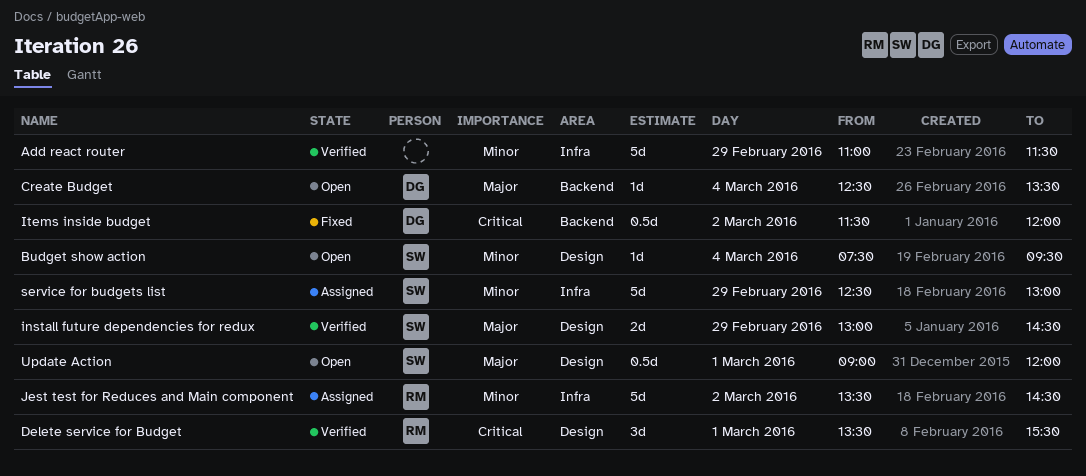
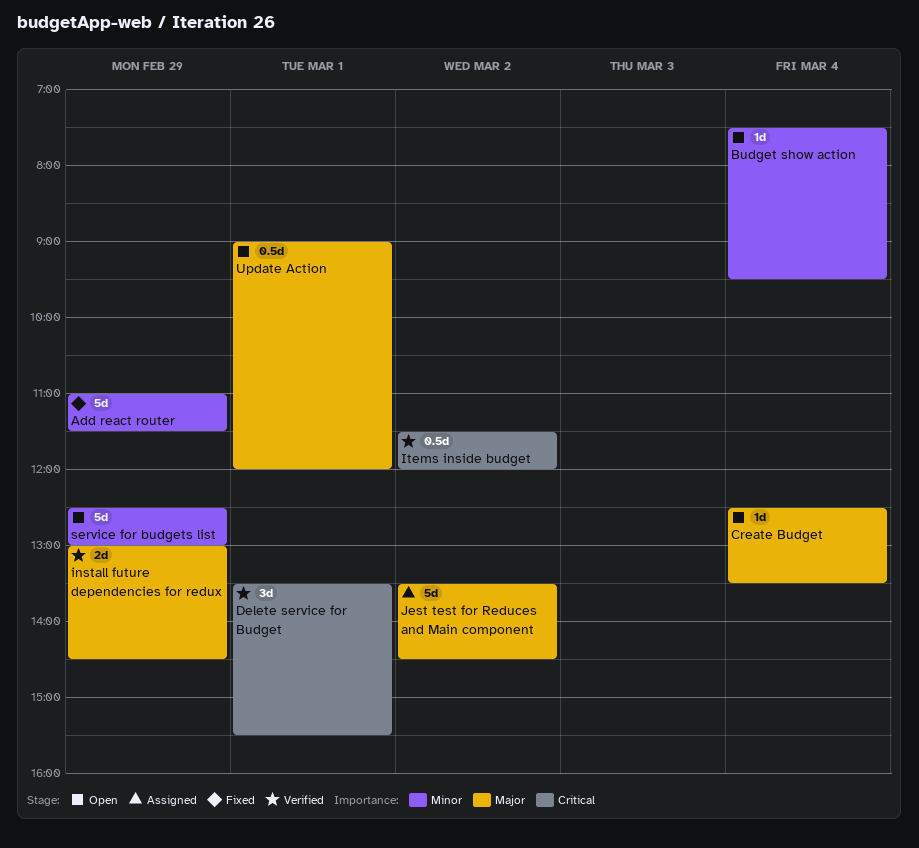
Add react router, status: Verified -> Fixed
Items inside budget, status: Fixed -> Verified
Jest test for Reduces and Main component, priority: Minor -> Major
service for budgets list, status: Assigned -> Open

